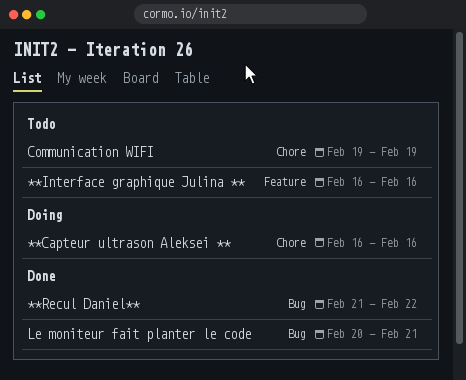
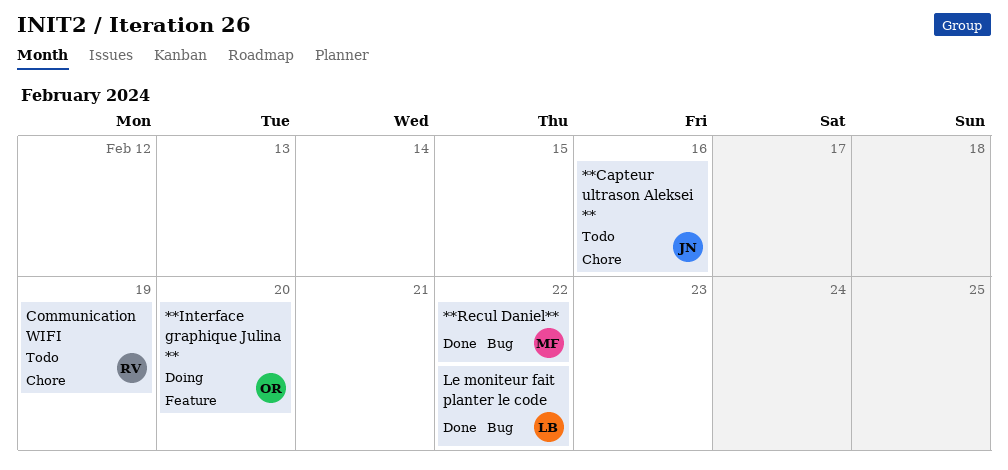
**Capteur ultrason Aleksei **, status: Doing -> Todo
**Interface graphique Julina **, status: Todo -> Doing
**Interface graphique Julina **, due: Feb 16 -> Feb 20
Le moniteur fait planter le code, due: Feb 21 -> Feb 22

